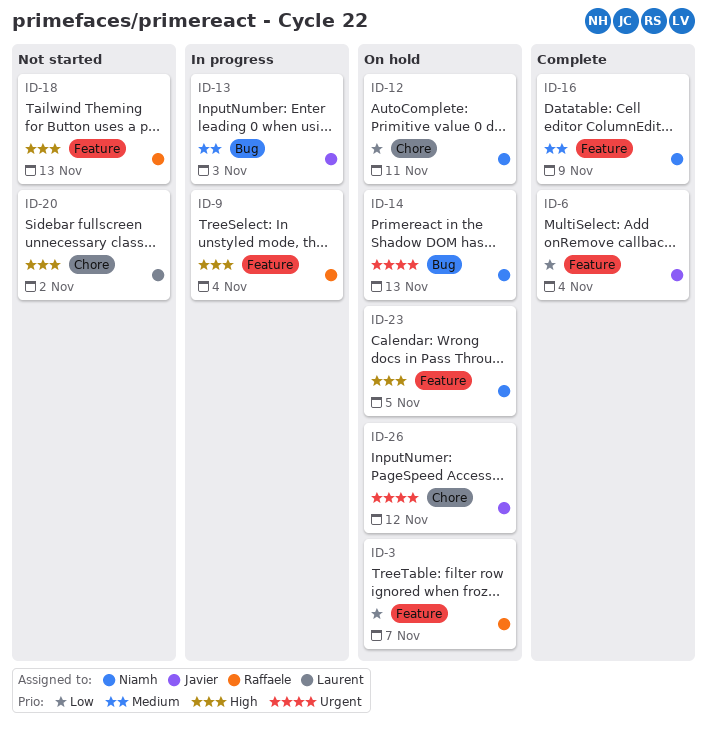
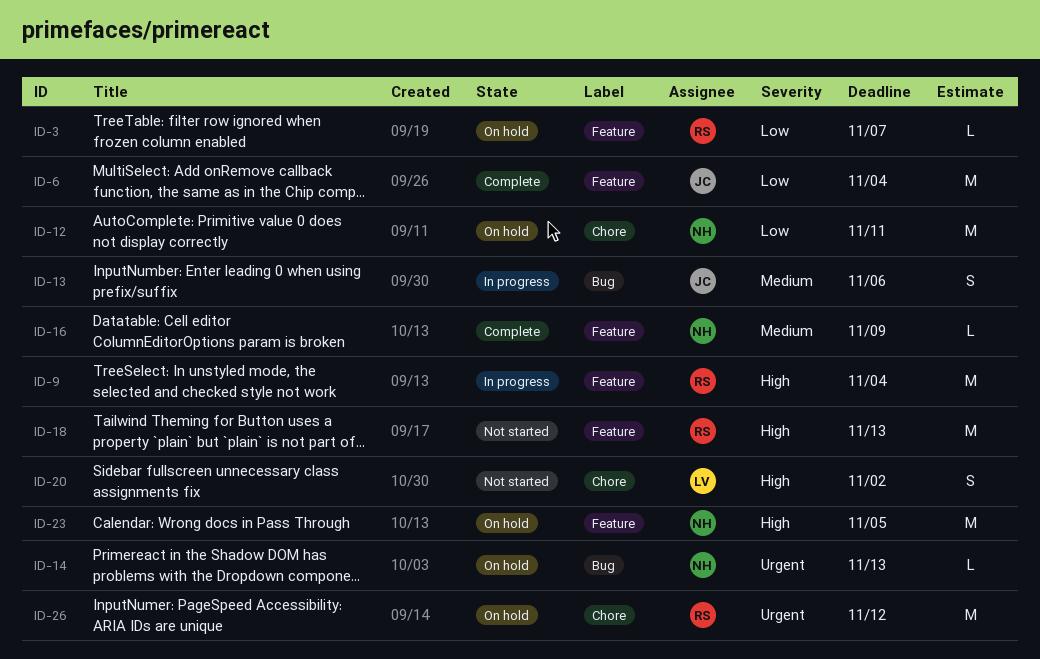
ID-13, due: Nov 3 -> Nov 6
ID-26, owner: Javier -> Raffaele

